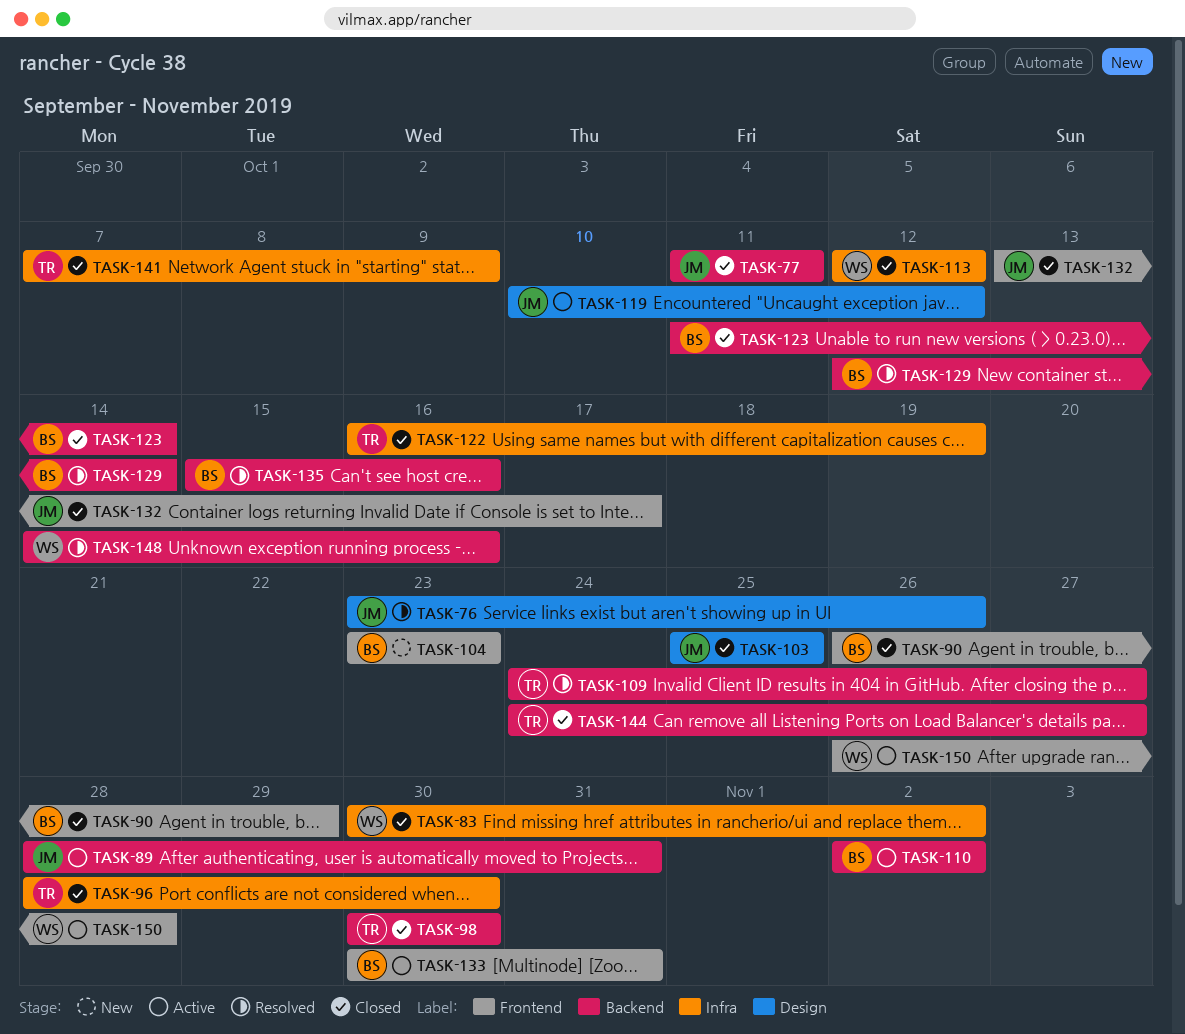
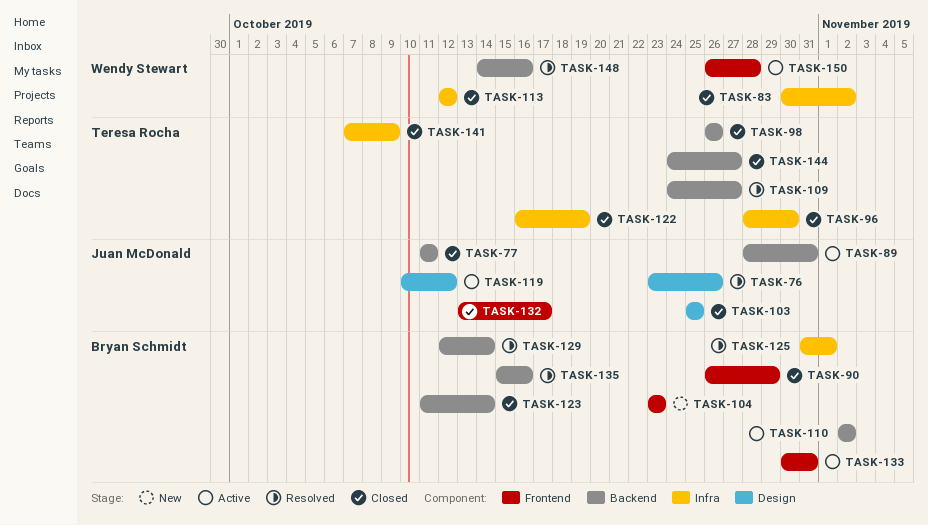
TASK-98, start: Oct 30 -> Oct 26
TASK-98, due: Oct 30 -> Oct 26
TASK-125: none -> present

